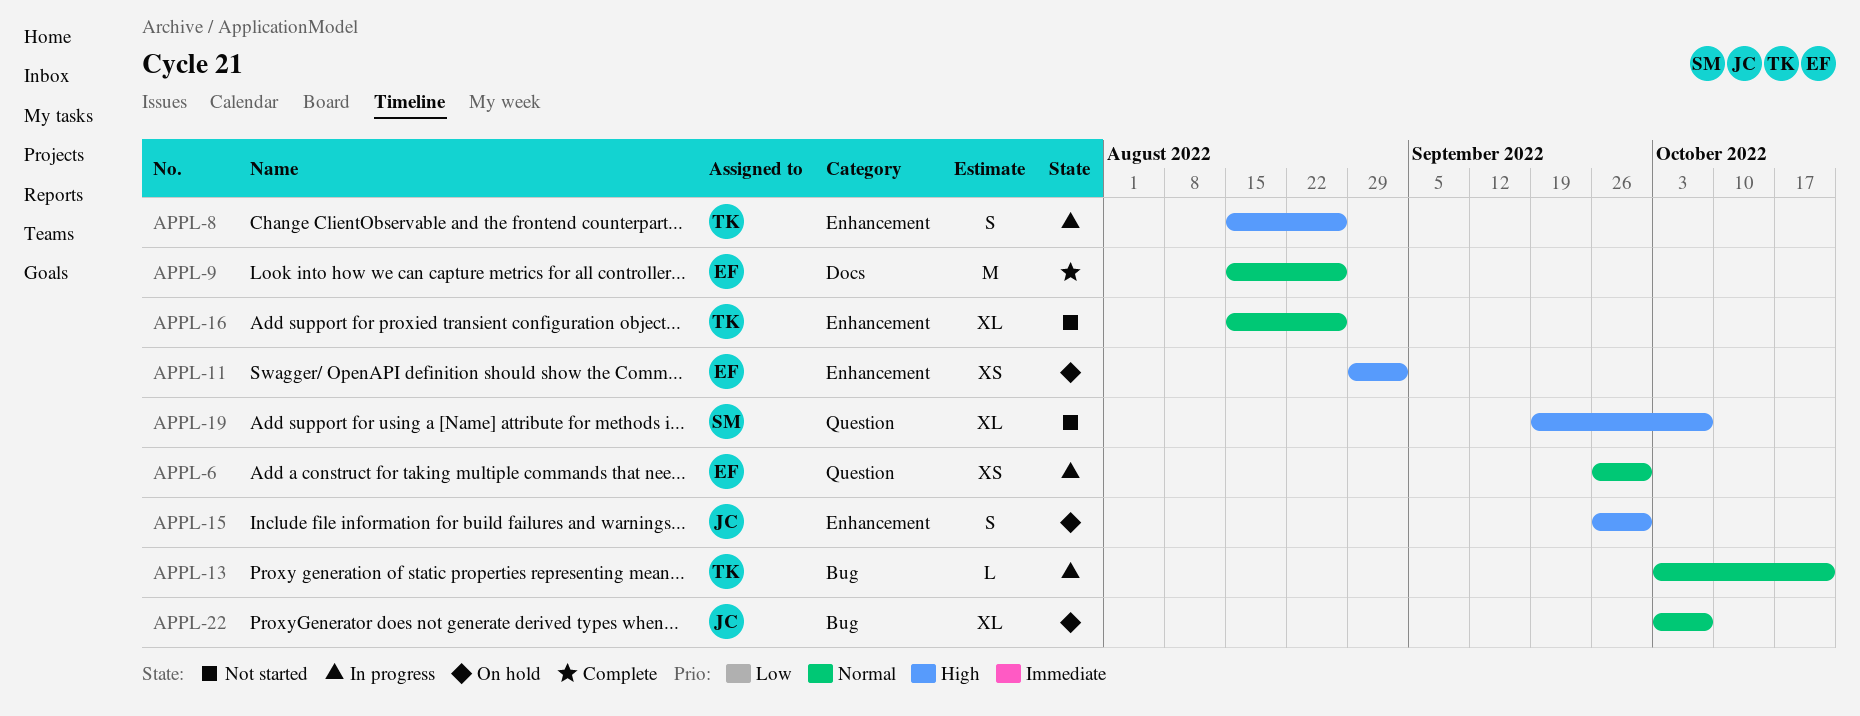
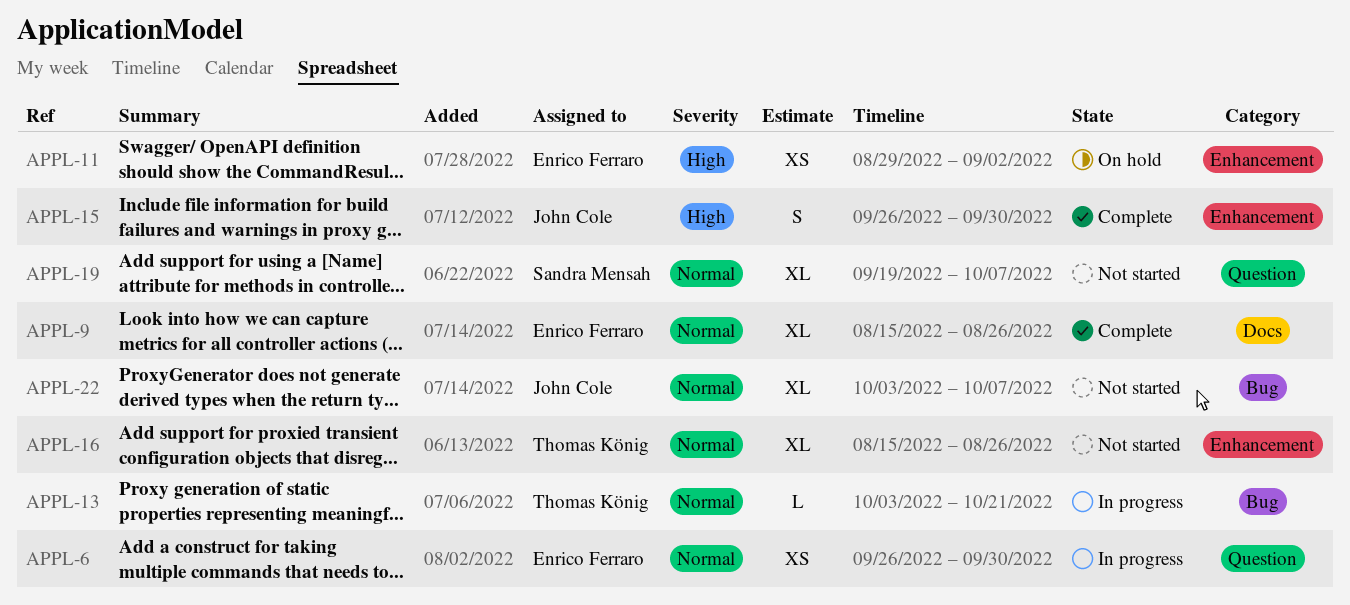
APPL-8: present -> none
APPL-9, estimate: M -> XL
APPL-15, status: On hold -> Complete
APPL-19, priority: High -> Normal
APPL-22, status: On hold -> Not started

